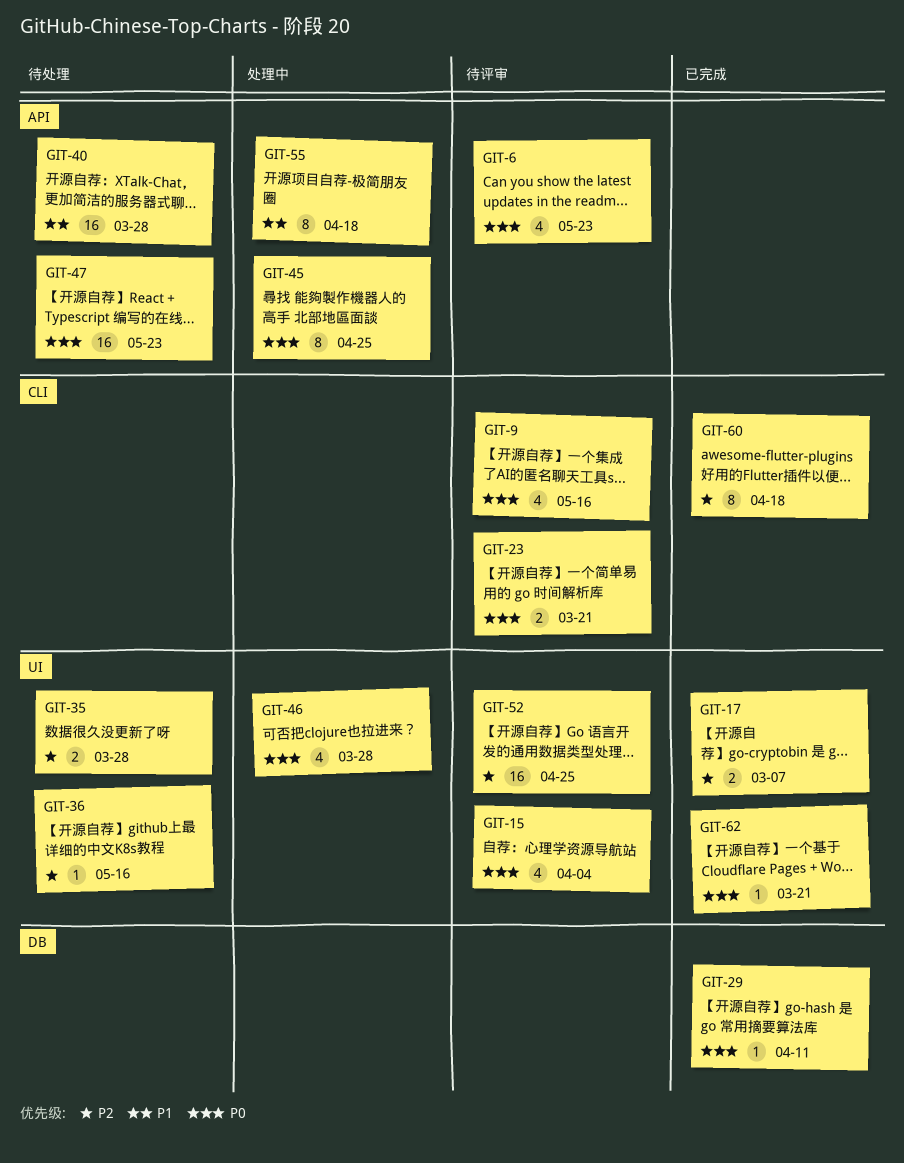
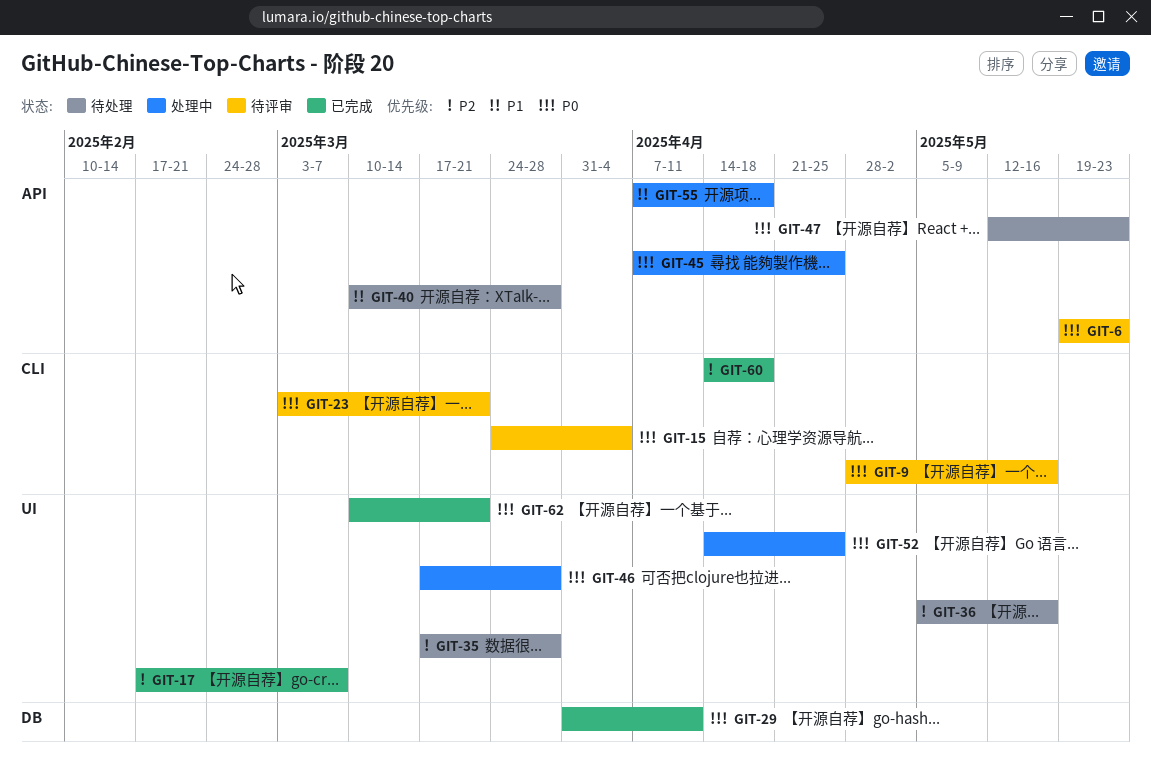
GIT-15, label: UI -> CLI
GIT-52, status: 待评审 -> 处理中
GIT-52, priority: P2 -> P0

